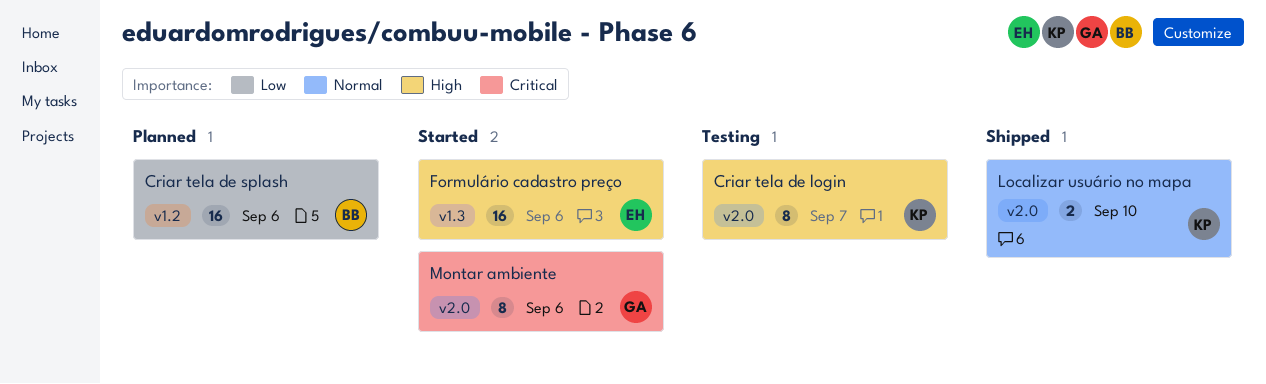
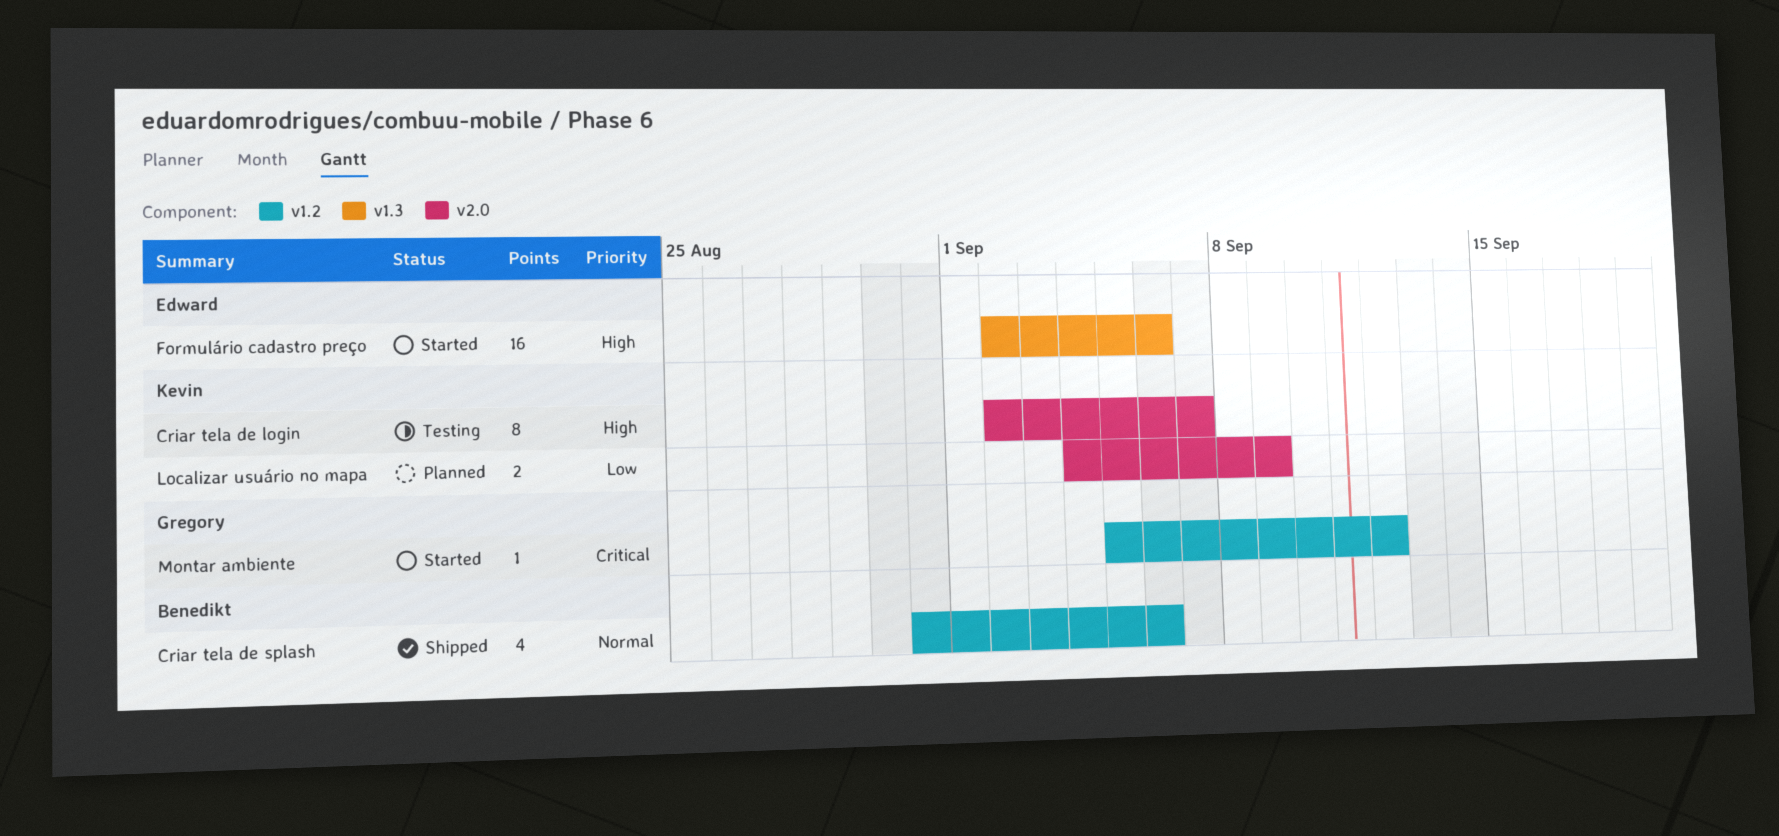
Criar tela de splash, status: Planned -> Shipped
Criar tela de splash, priority: Low -> Normal
Criar tela de splash, estimate: 16 -> 4
Localizar usuário no mapa, status: Shipped -> Planned
Localizar usuário no mapa, priority: Normal -> Low
Localizar usuário no mapa, due: Sep 10 -> Sep 9
Montar ambiente, label: v2.0 -> v1.2
Montar ambiente, estimate: 8 -> 1
Montar ambiente, due: Sep 6 -> Sep 12

